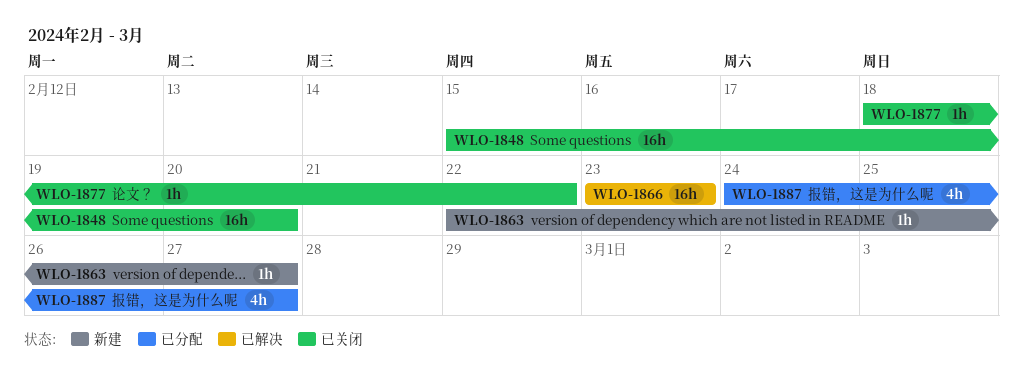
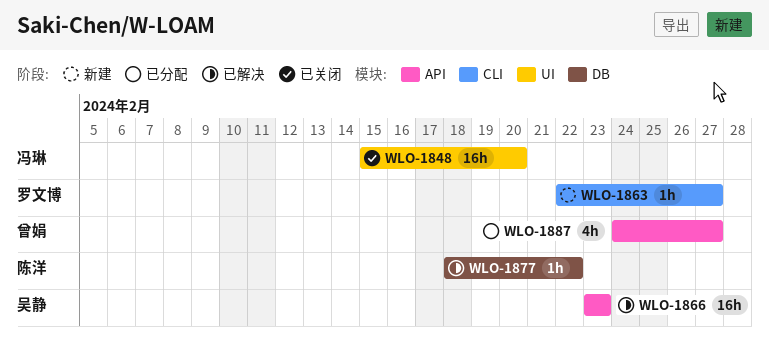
WLO-1877, status: 已关闭 -> 已解决

